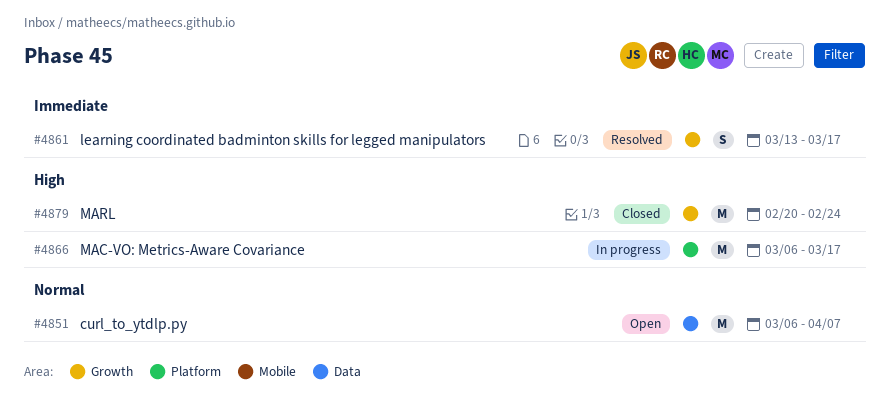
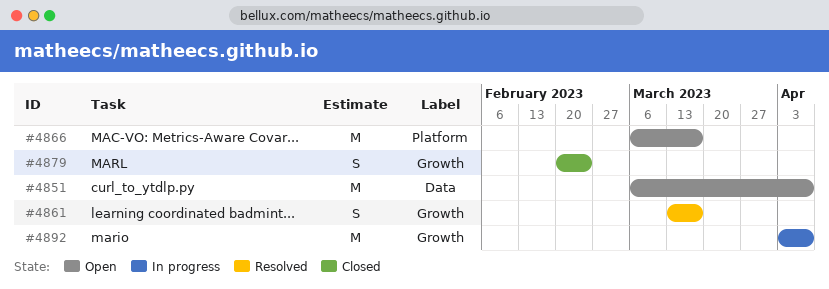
#4866, status: In progress -> Open
#4879, estimate: M -> S
#4892: none -> present

